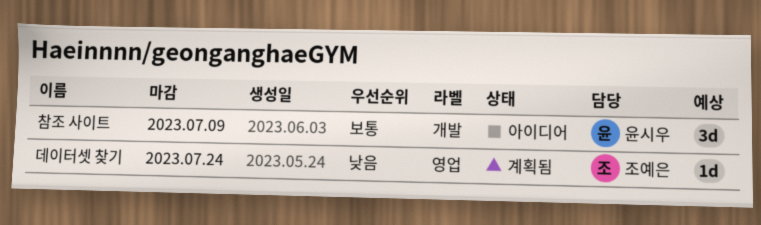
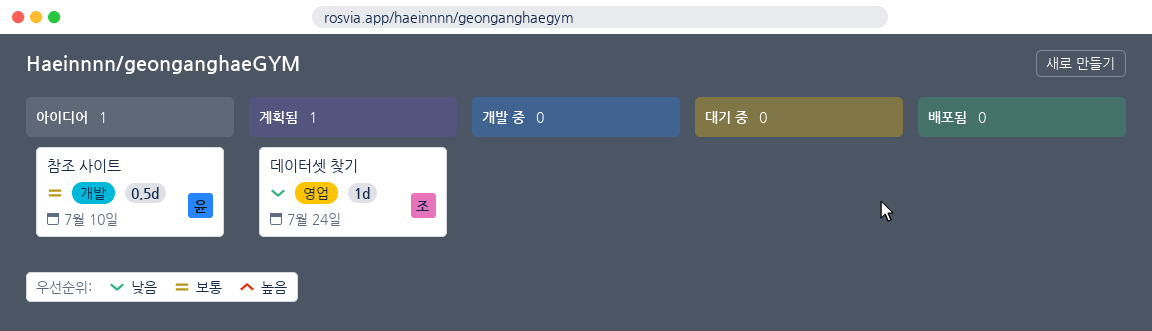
참조 사이트, estimate: 3d -> 0.5d
참조 사이트, due: Jul 9 -> Jul 10

